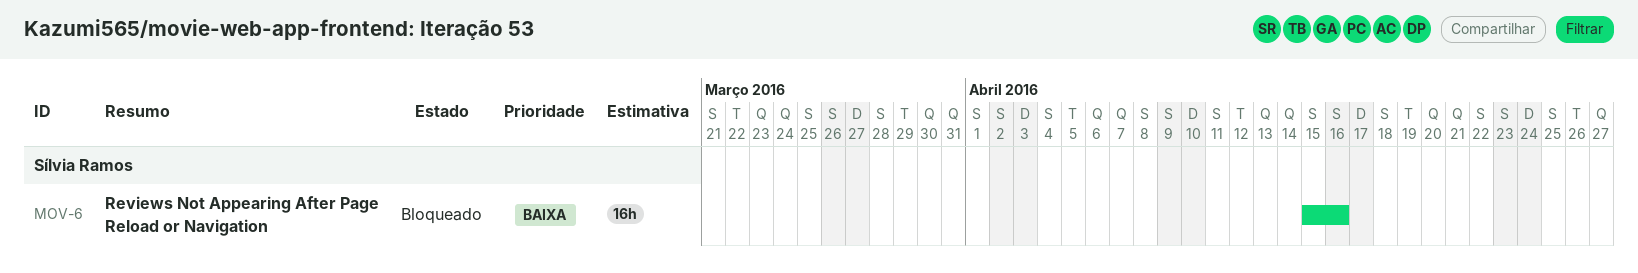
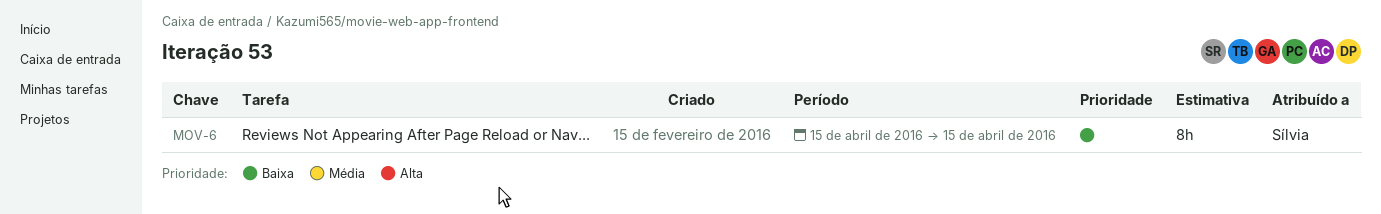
MOV-6, estimate: 16h -> 8h
MOV-6, due: Apr 16 -> Apr 15

